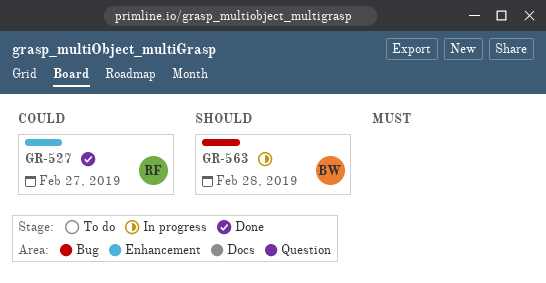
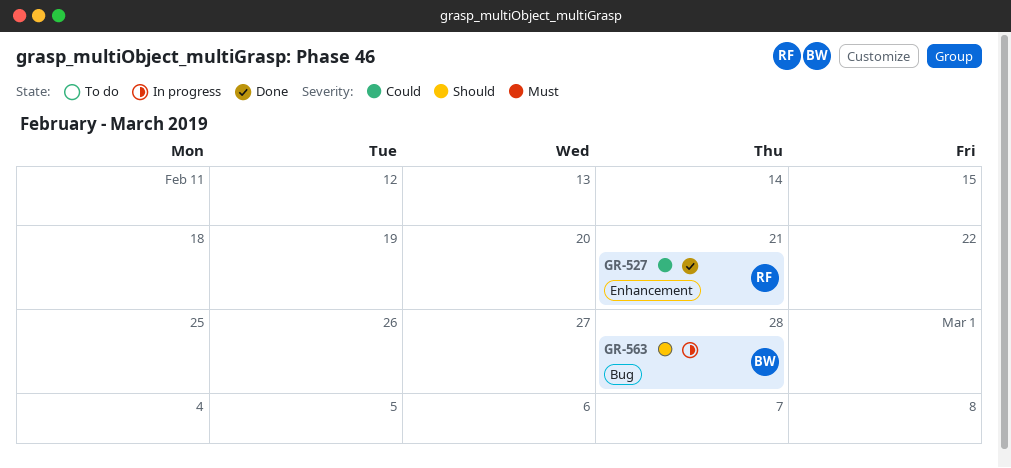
GR-527, due: Feb 27 -> Feb 21

